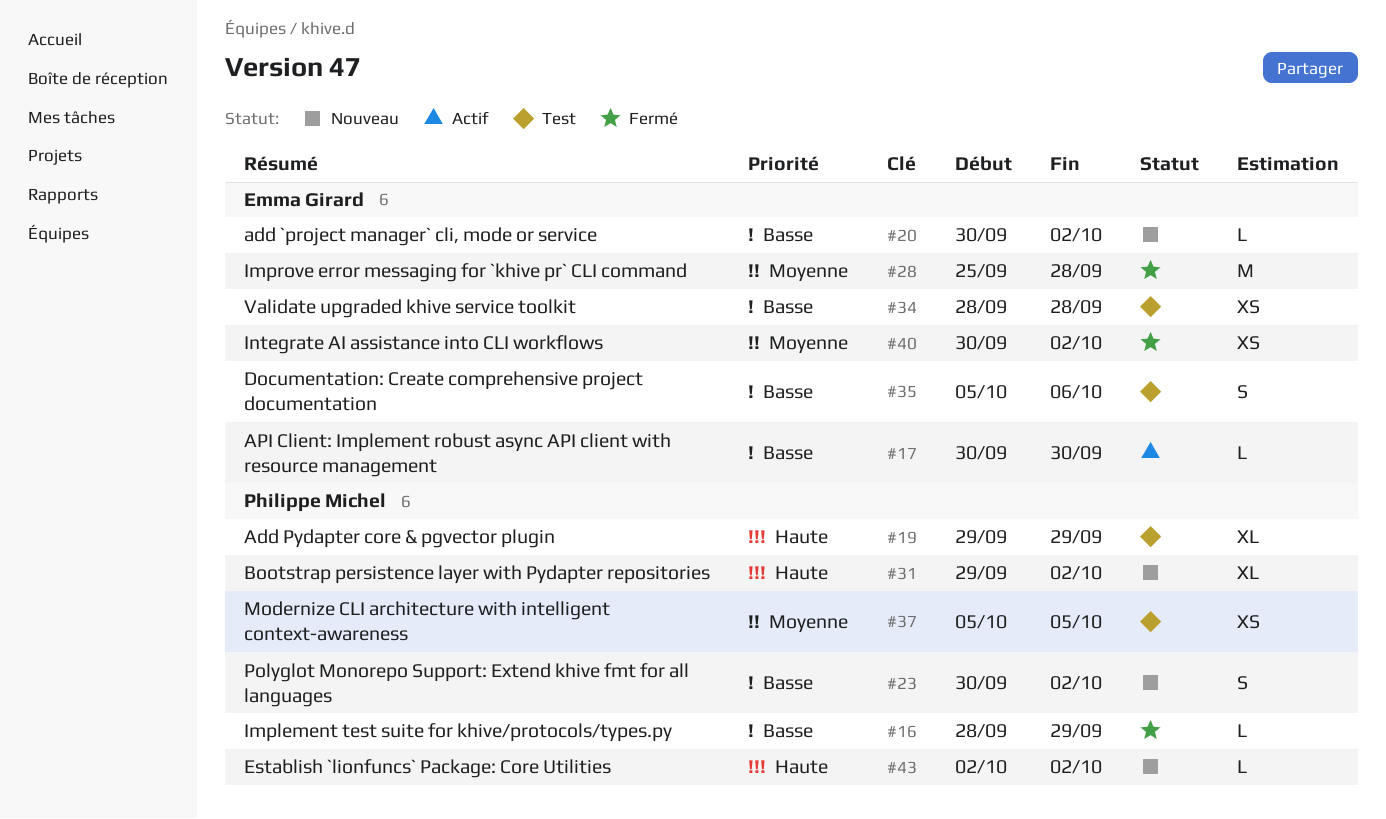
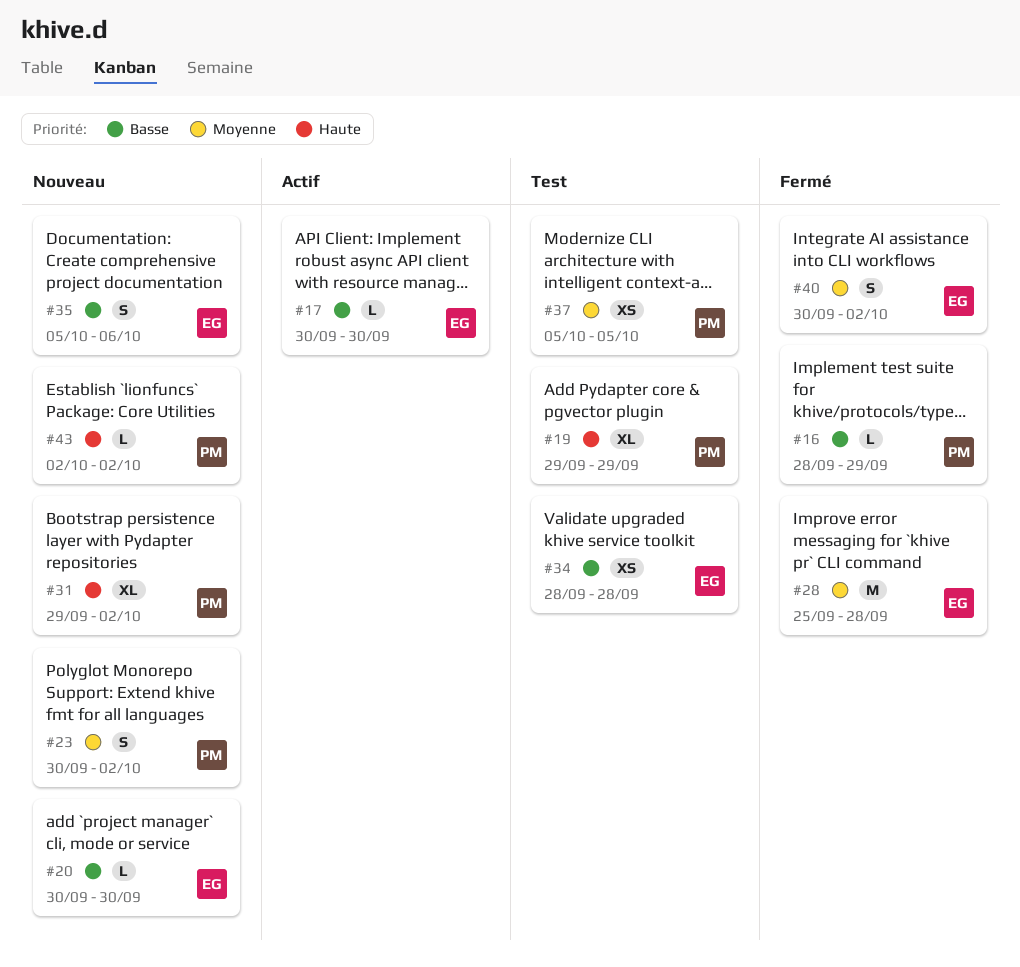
#20, due: Oct 2 -> Sep 30
#23, priority: Basse -> Moyenne
#35, status: Test -> Nouveau
#40, estimate: XS -> S

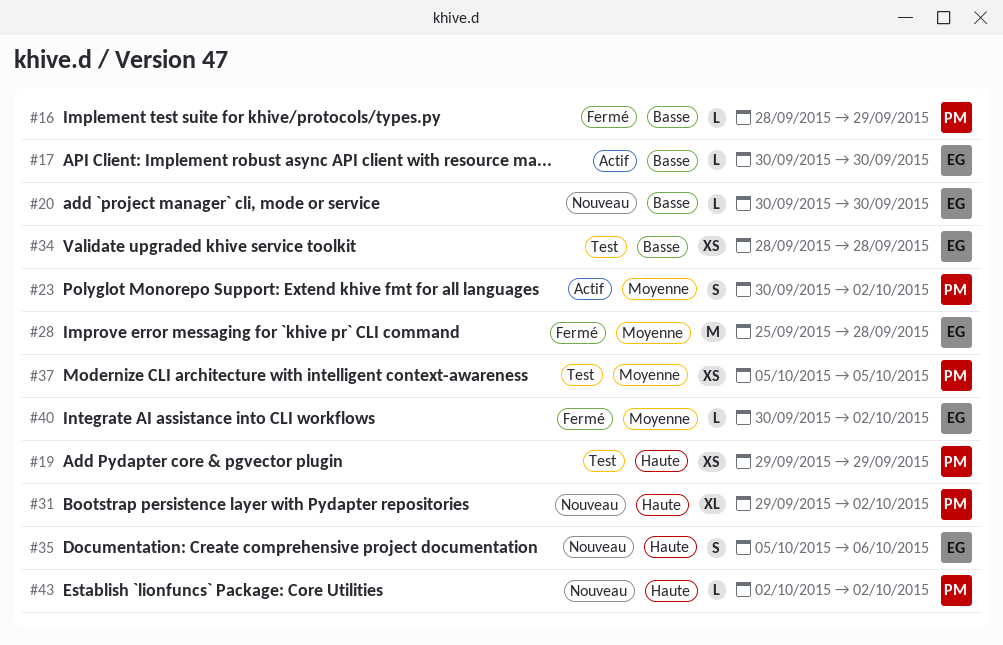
#19, estimate: XL -> XS
#23, status: Nouveau -> Actif
#35, priority: Basse -> Haute
#40, estimate: S -> L

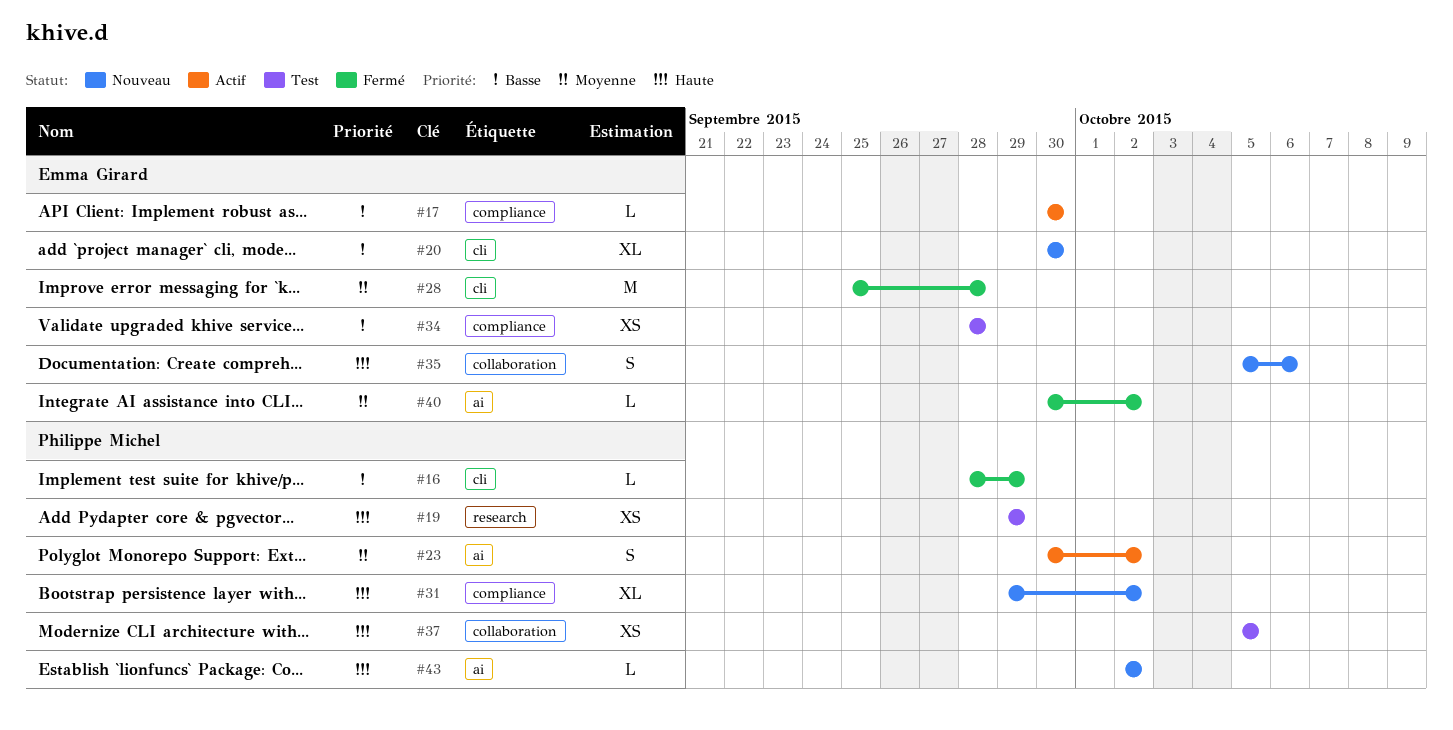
#20, estimate: L -> XL
#37, priority: Moyenne -> Haute

